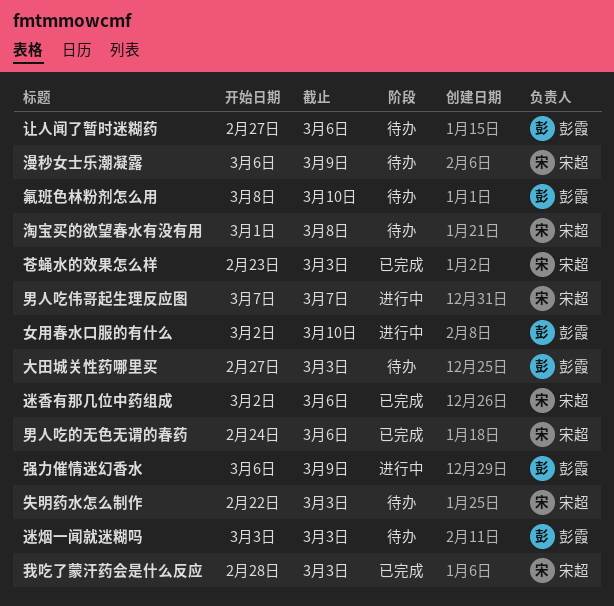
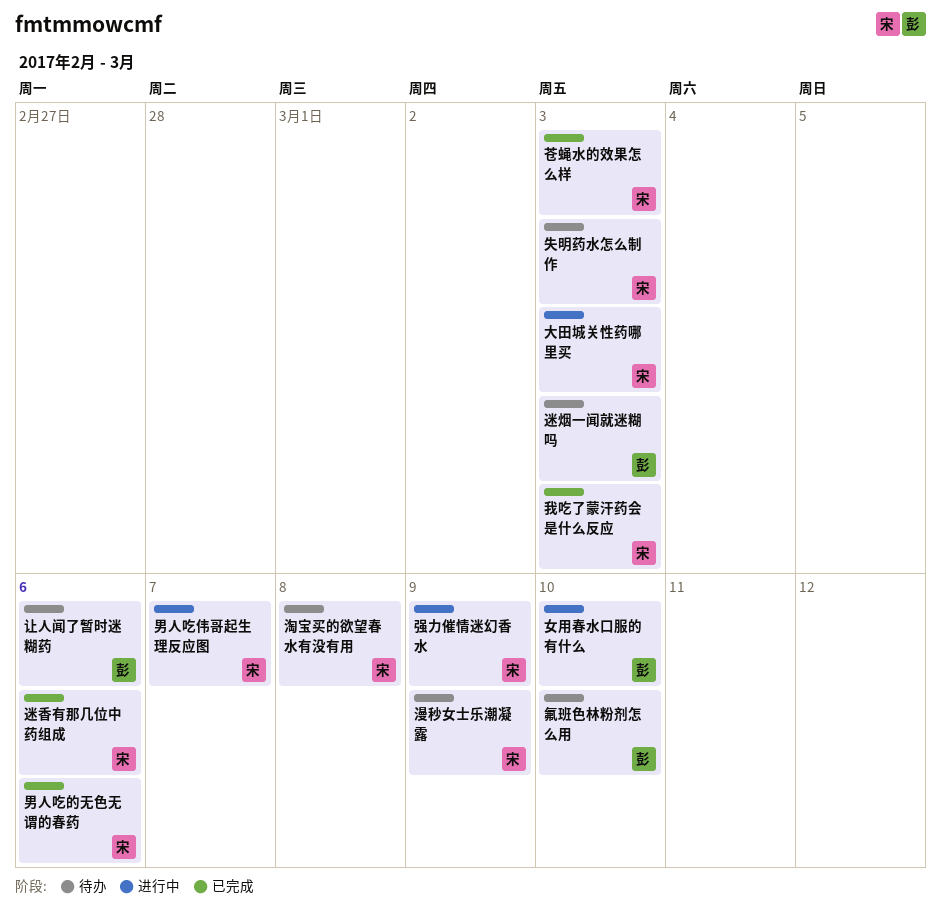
大田城关性药哪里买, status: 待办 -> 进行中
大田城关性药哪里买, owner: 彭霞 -> 宋超
强力催情迷幻香水, owner: 彭霞 -> 宋超

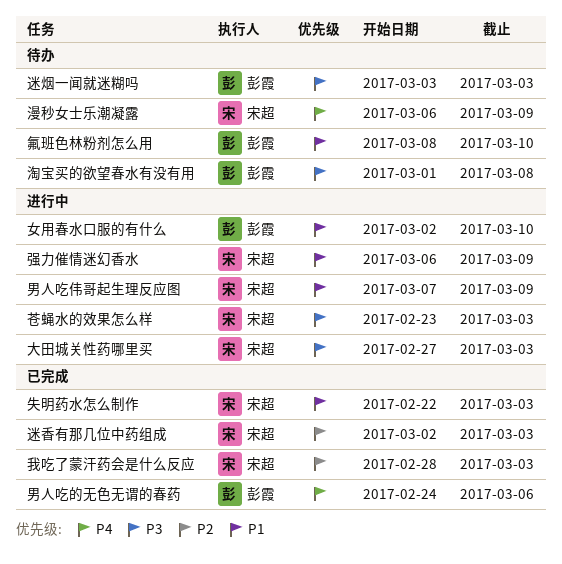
失明药水怎么制作, status: 待办 -> 已完成
淘宝买的欲望春水有没有用, owner: 宋超 -> 彭霞
男人吃伟哥起生理反应图, due: Mar 7 -> Mar 9
男人吃的无色无谓的春药, owner: 宋超 -> 彭霞
苍蝇水的效果怎么样, status: 已完成 -> 进行中
让人闻了暂时迷糊药: present -> none
迷香有那几位中药组成, due: Mar 6 -> Mar 3

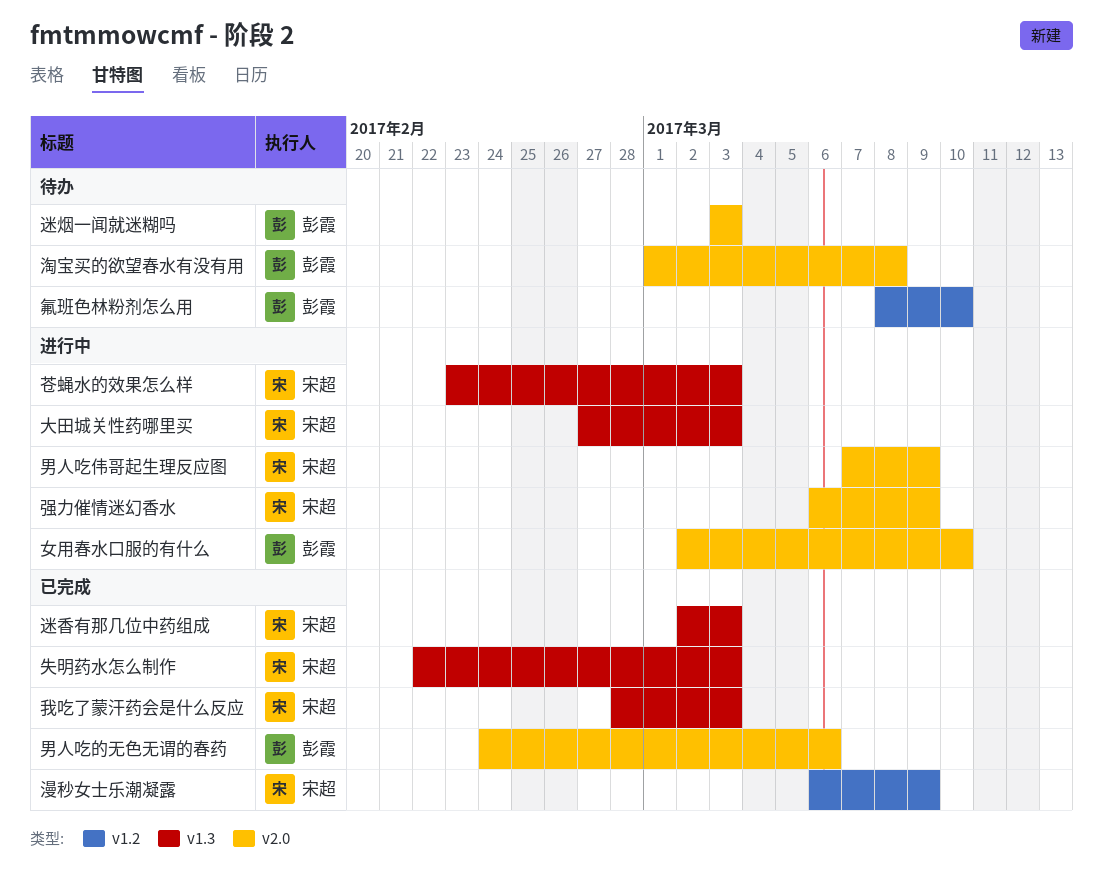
漫秒女士乐潮凝露, status: 待办 -> 已完成

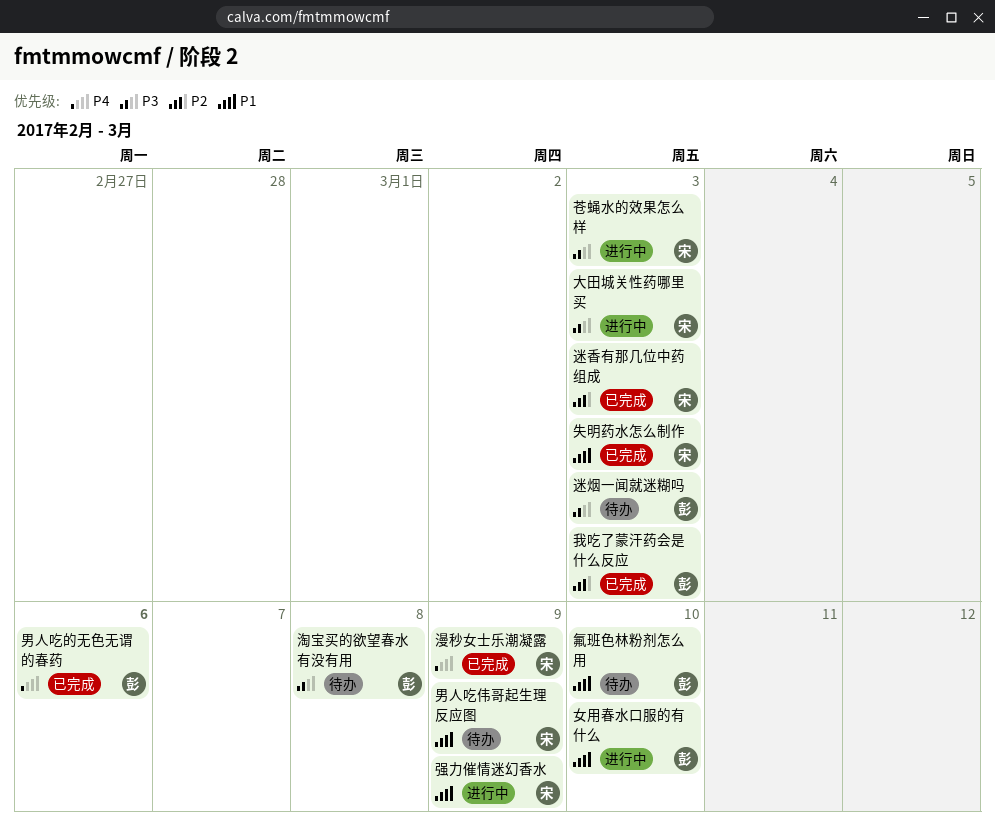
我吃了蒙汗药会是什么反应, owner: 宋超 -> 彭霞
男人吃伟哥起生理反应图, status: 进行中 -> 待办

